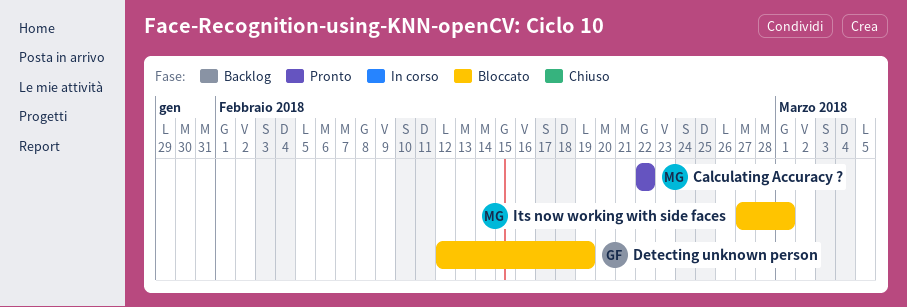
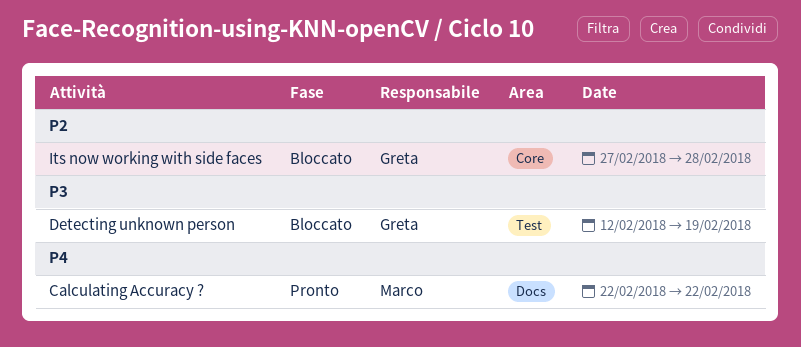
Its now working with side faces, owner: Marco -> Greta
Its now working with side faces, due: Mar 1 -> Feb 28

